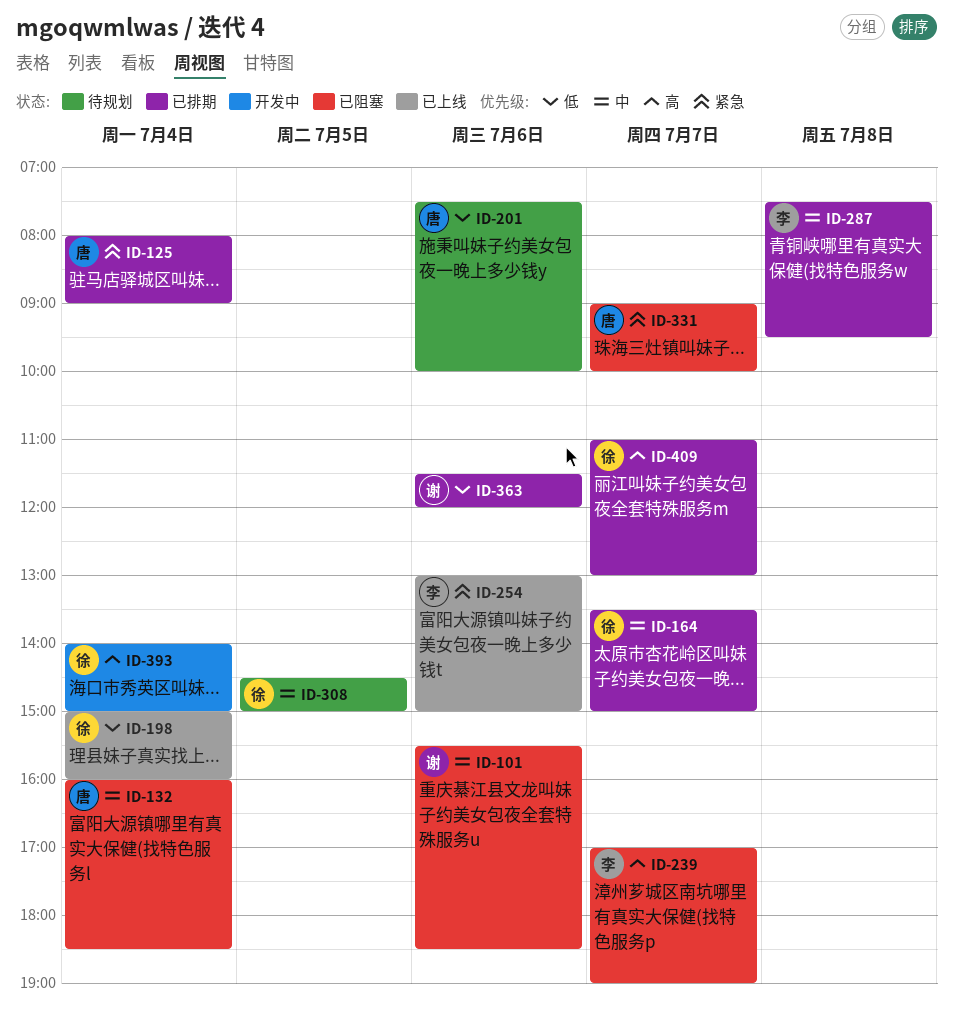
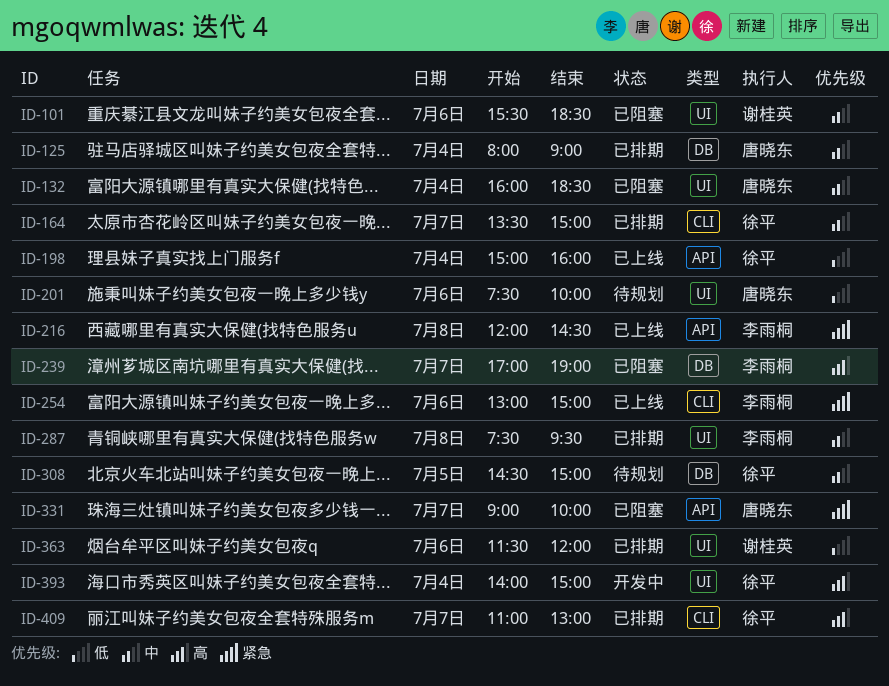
ID-125, priority: 紧急 -> 中
ID-216: none -> present

